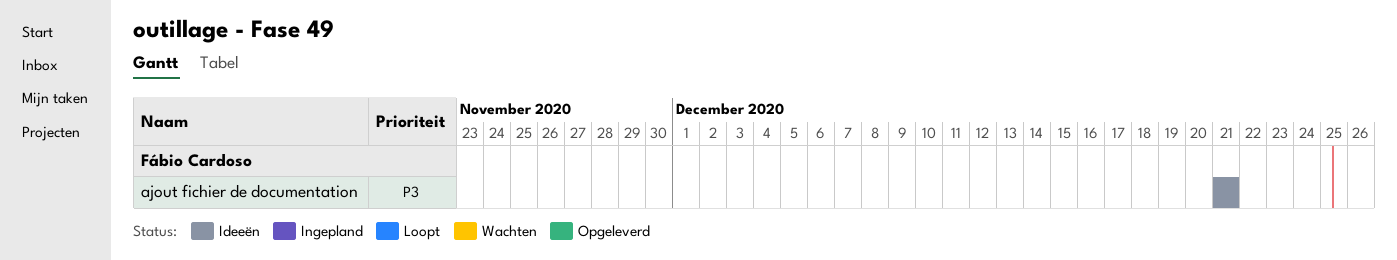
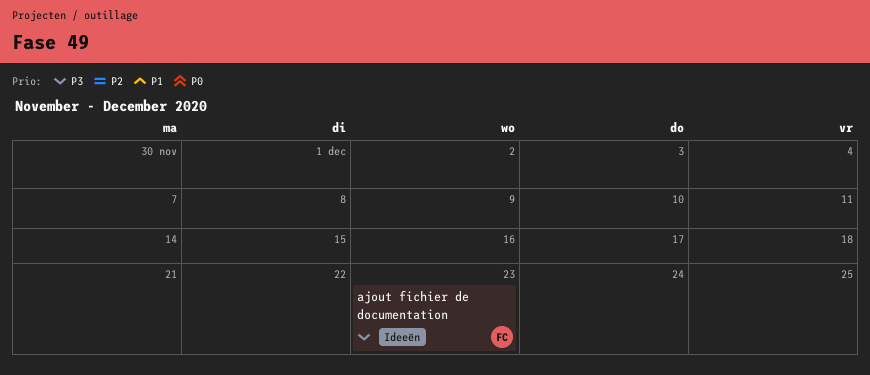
ajout fichier de documentation, due: Dec 21 -> Dec 23

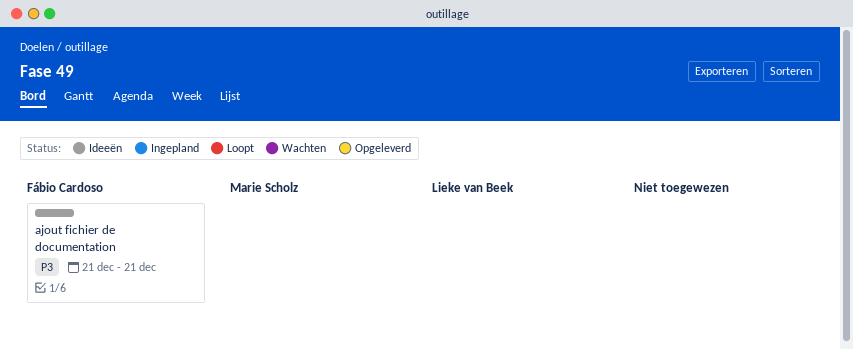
ajout fichier de documentation, due: Dec 23 -> Dec 21

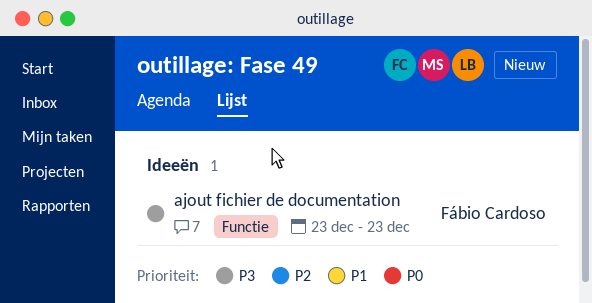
ajout fichier de documentation, start: Dec 21 -> Dec 23
ajout fichier de documentation, due: Dec 21 -> Dec 23

